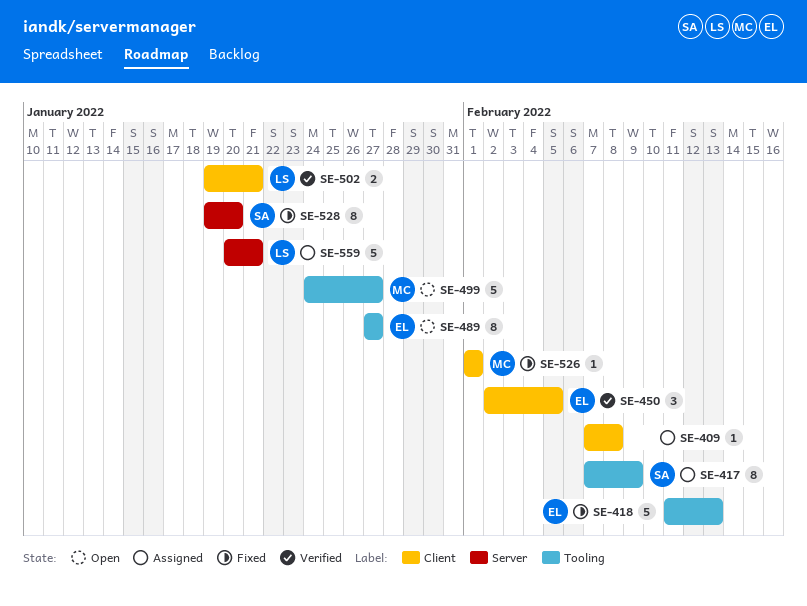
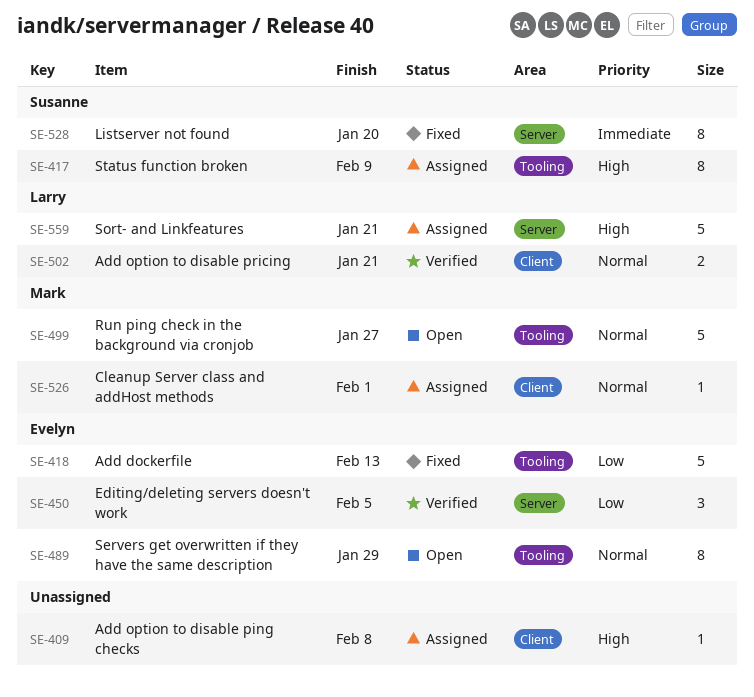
SE-450, label: Client -> Server
SE-489, due: Jan 27 -> Jan 29
SE-526, status: Fixed -> Assigned

